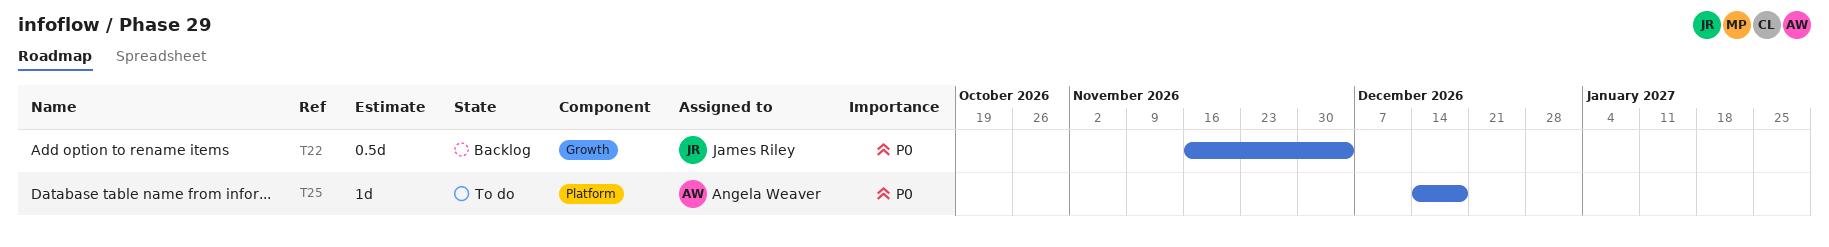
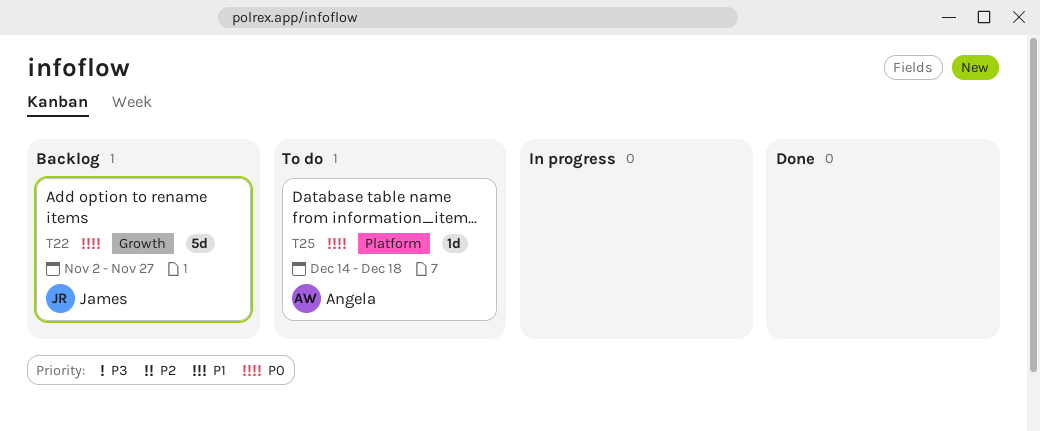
T22, estimate: 0.5d -> 5d
T22, start: Nov 16 -> Nov 2
T22, due: Dec 4 -> Nov 27

